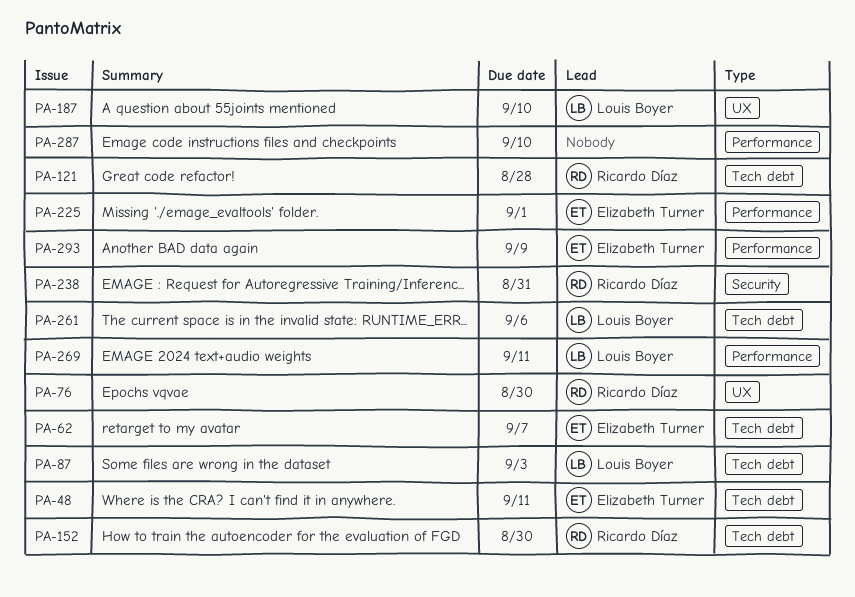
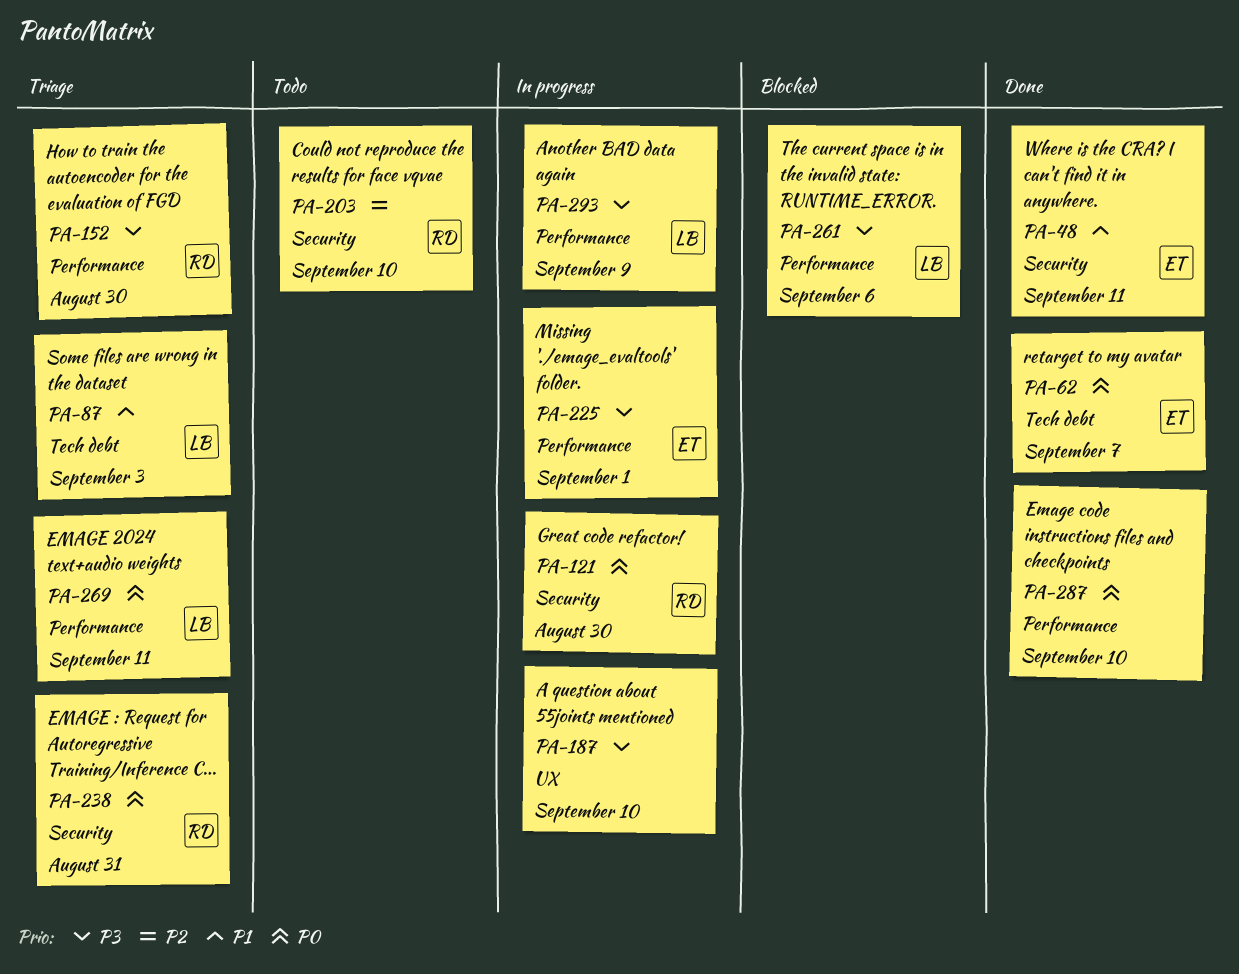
PA-48, label: Tech debt -> Security
PA-76: present -> none
PA-121, label: Tech debt -> Security
PA-121, due: Aug 28 -> Aug 30
PA-152, label: Tech debt -> Performance
PA-187, owner: Louis Boyer -> none
PA-203: none -> present
PA-261, label: Tech debt -> Performance
PA-293, owner: Elizabeth Turner -> Louis Boyer

